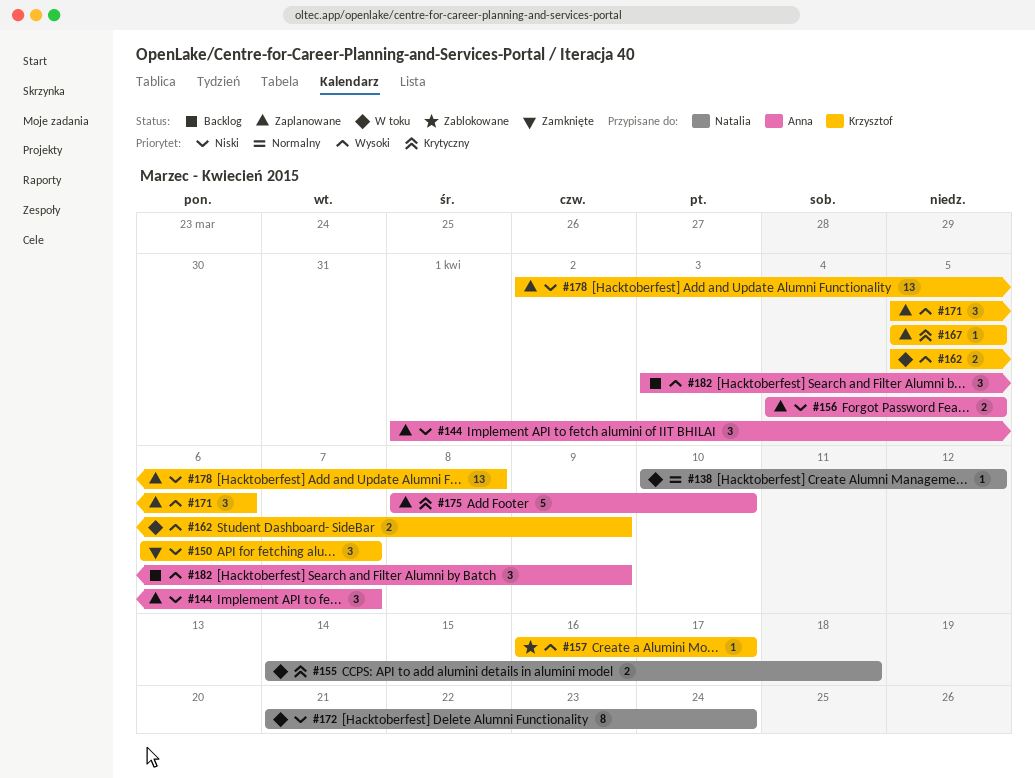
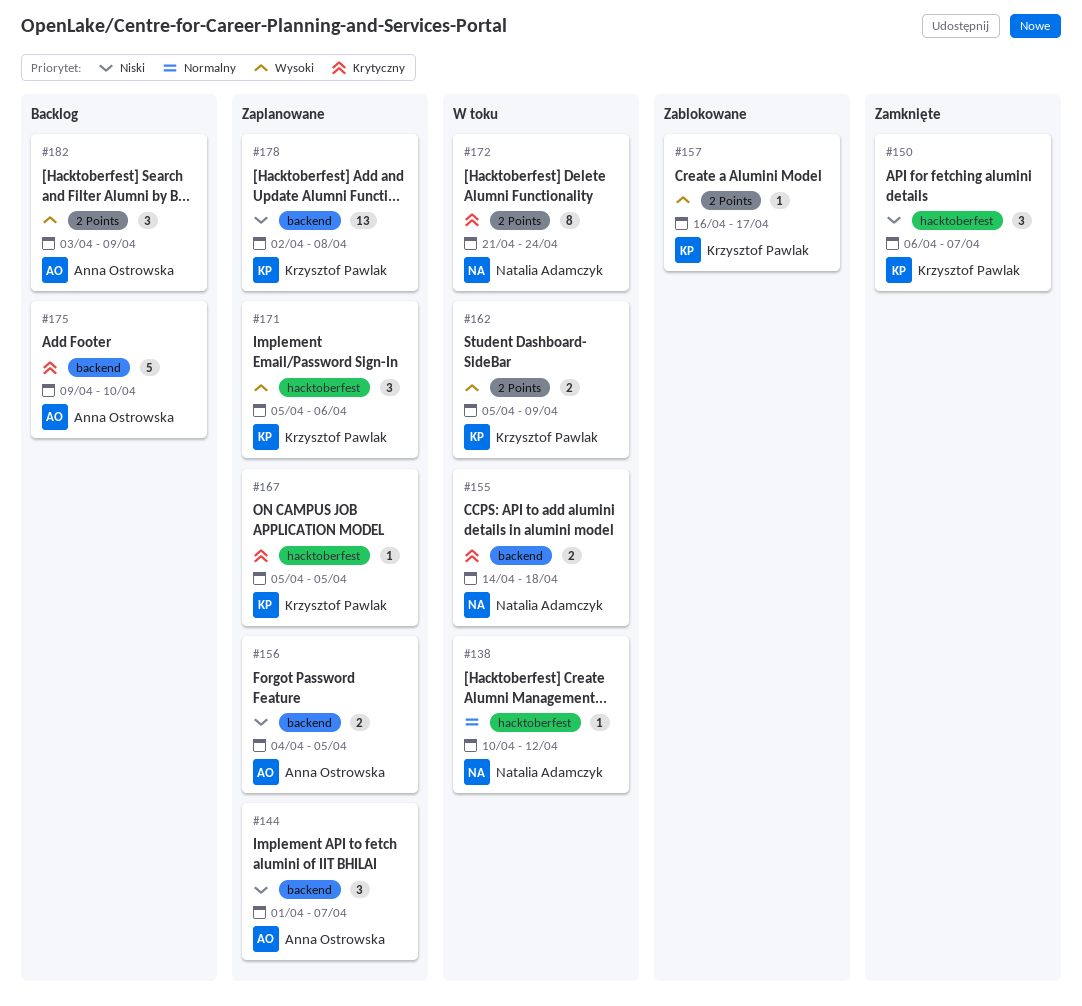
#172, priority: Niski -> Krytyczny
#175, status: Zaplanowane -> Backlog
#175, start: Apr 8 -> Apr 9

